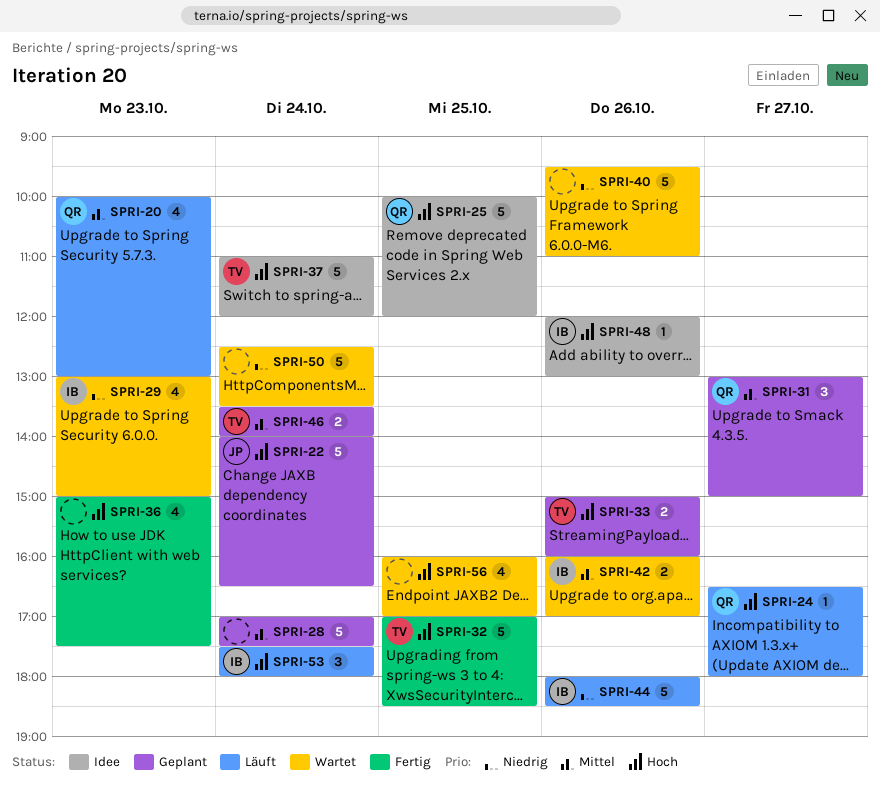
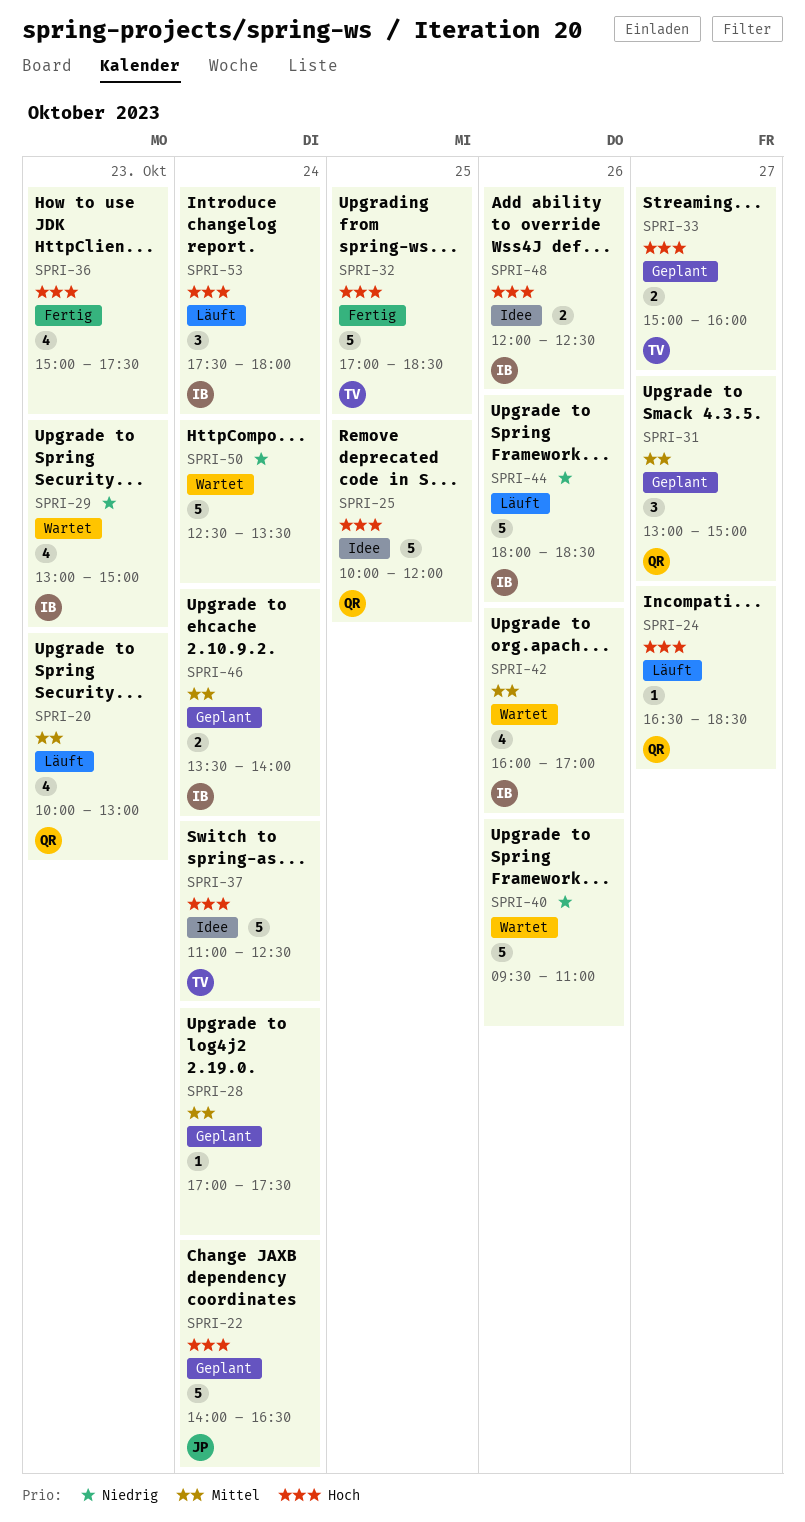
SPRI-24, ends: 18:00 -> 18:30
SPRI-28, estimate: 5 -> 1
SPRI-33, day: Oct 26 -> Oct 27
SPRI-37, ends: 12:00 -> 12:30
SPRI-42, estimate: 2 -> 4
SPRI-46, owner: TV -> IB
SPRI-48, estimate: 1 -> 2
SPRI-48, ends: 13:00 -> 12:30
SPRI-56: present -> none

